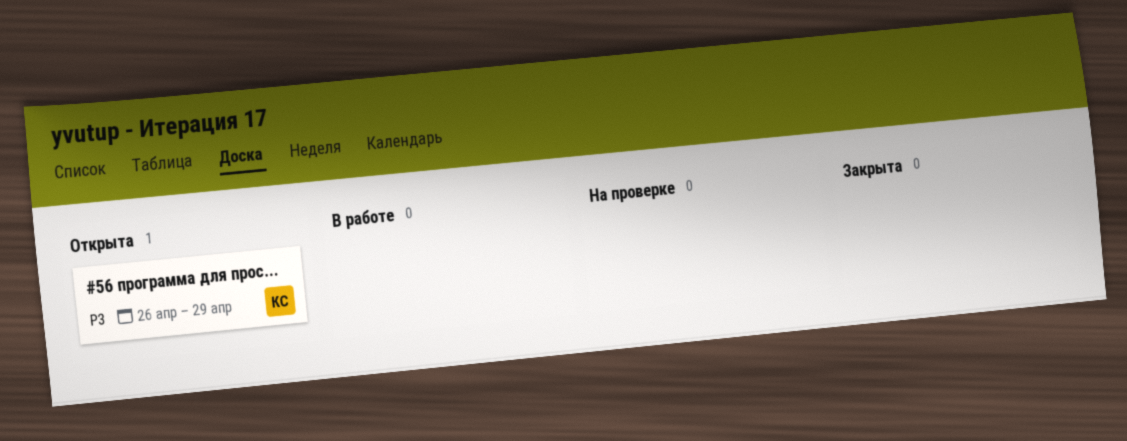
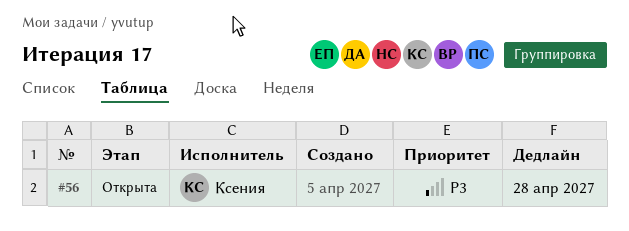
#56, due: Apr 29 -> Apr 28

